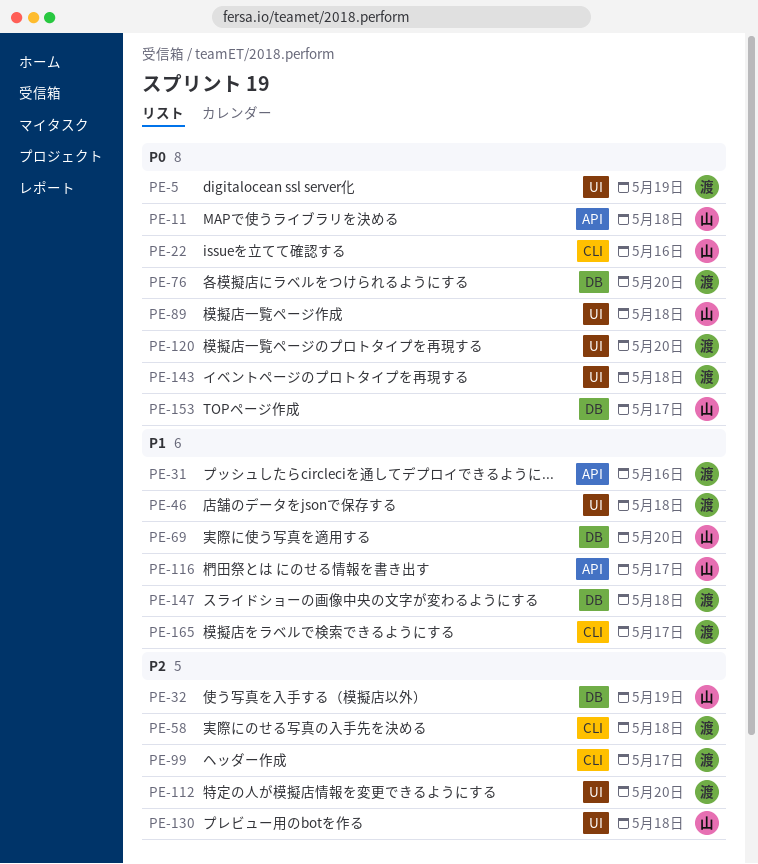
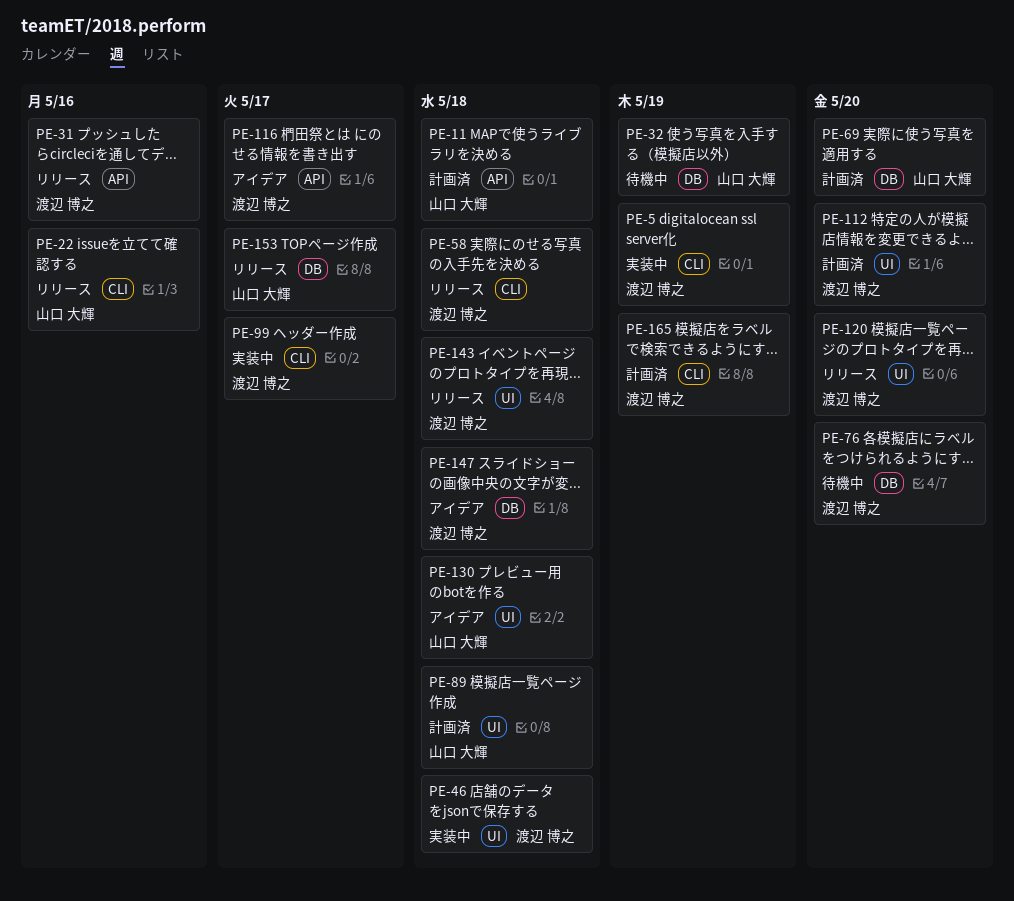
PE-5, label: UI -> CLI
PE-116, owner: 山口 大輝 -> 渡辺 博之
PE-165, due: May 17 -> May 19

